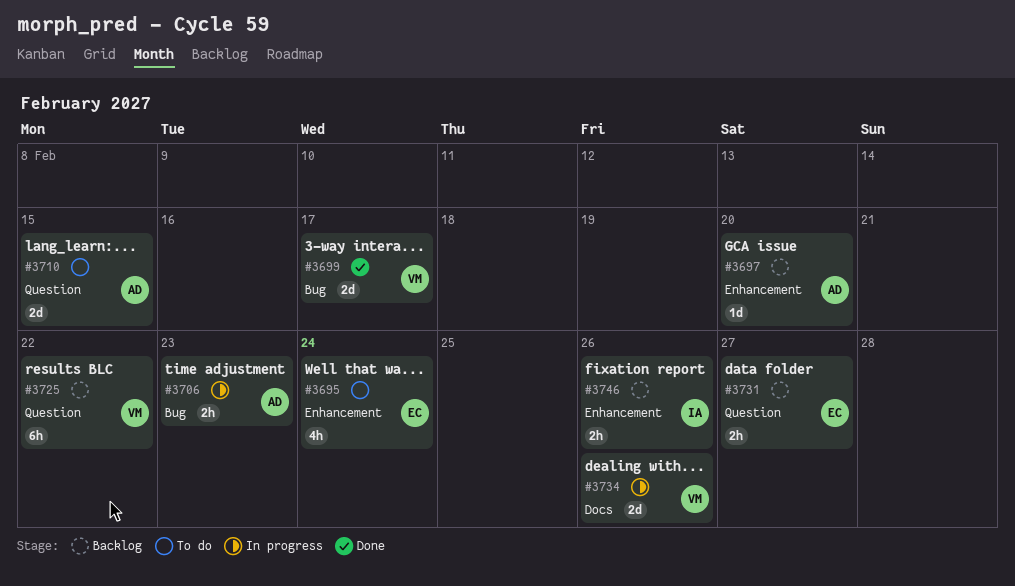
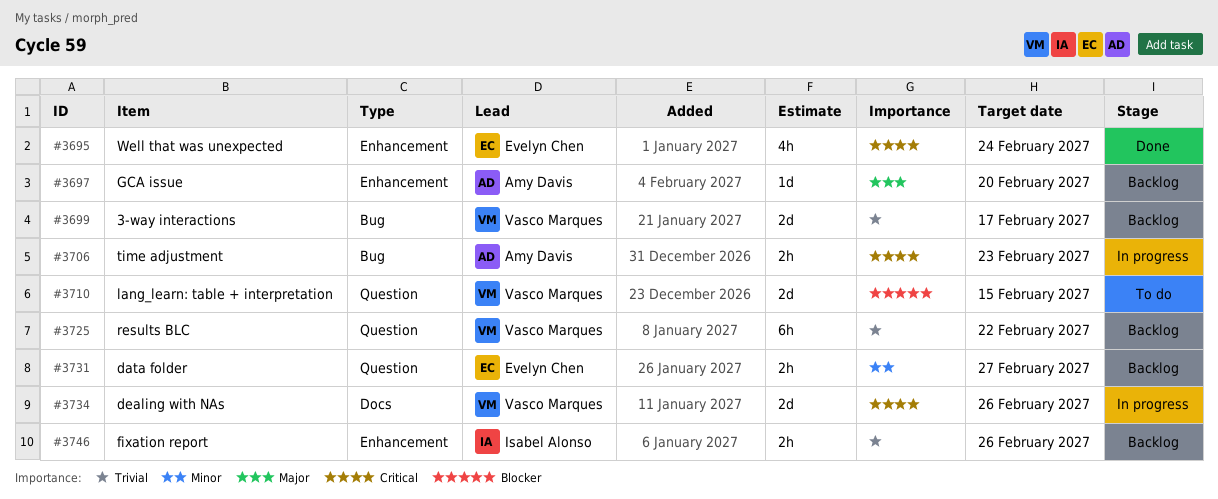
#3695, status: To do -> Done
#3699, status: Done -> Backlog
#3710, owner: Amy Davis -> Vasco Marques

